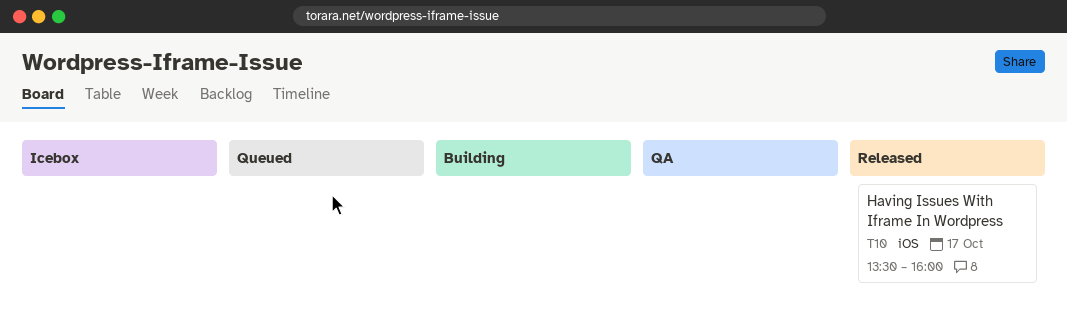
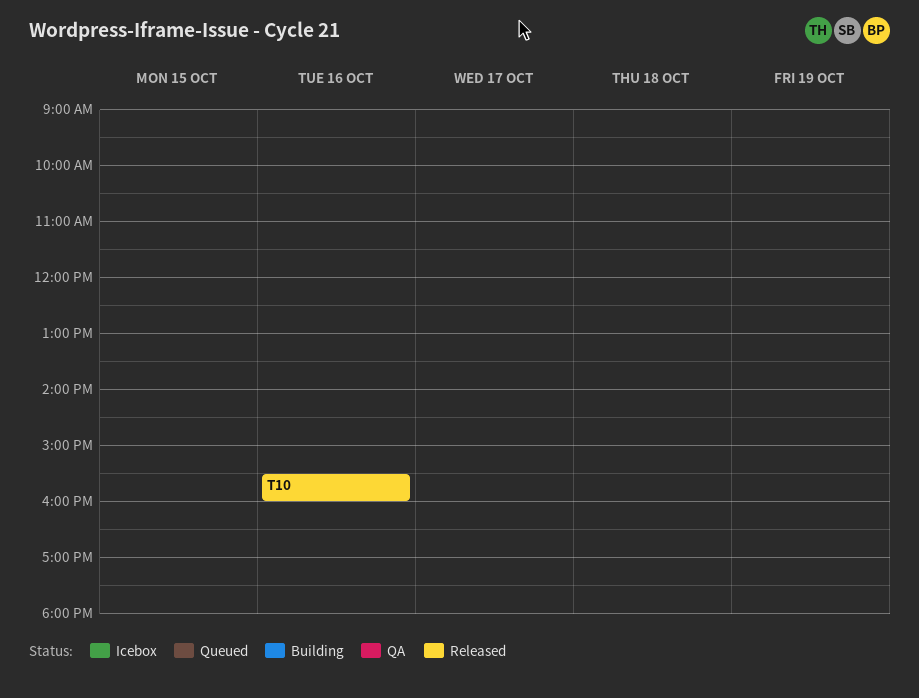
T10, day: Oct 17 -> Oct 16
T10, begins: 13:30 -> 15:30

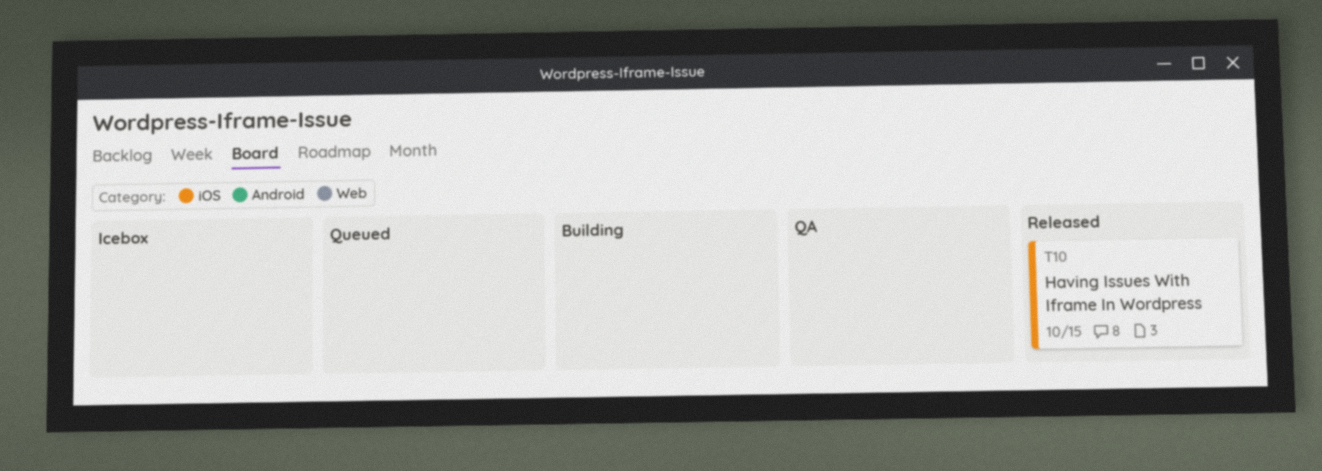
T10, day: Oct 16 -> Oct 15

